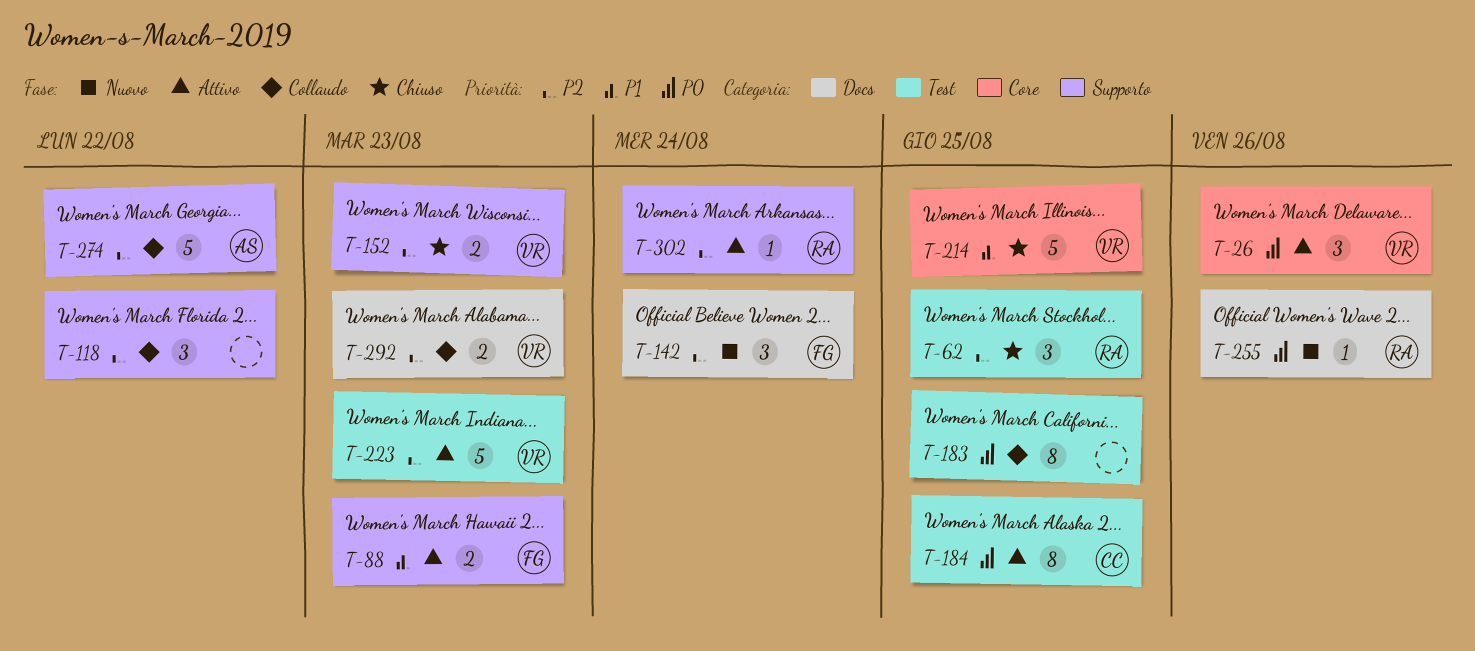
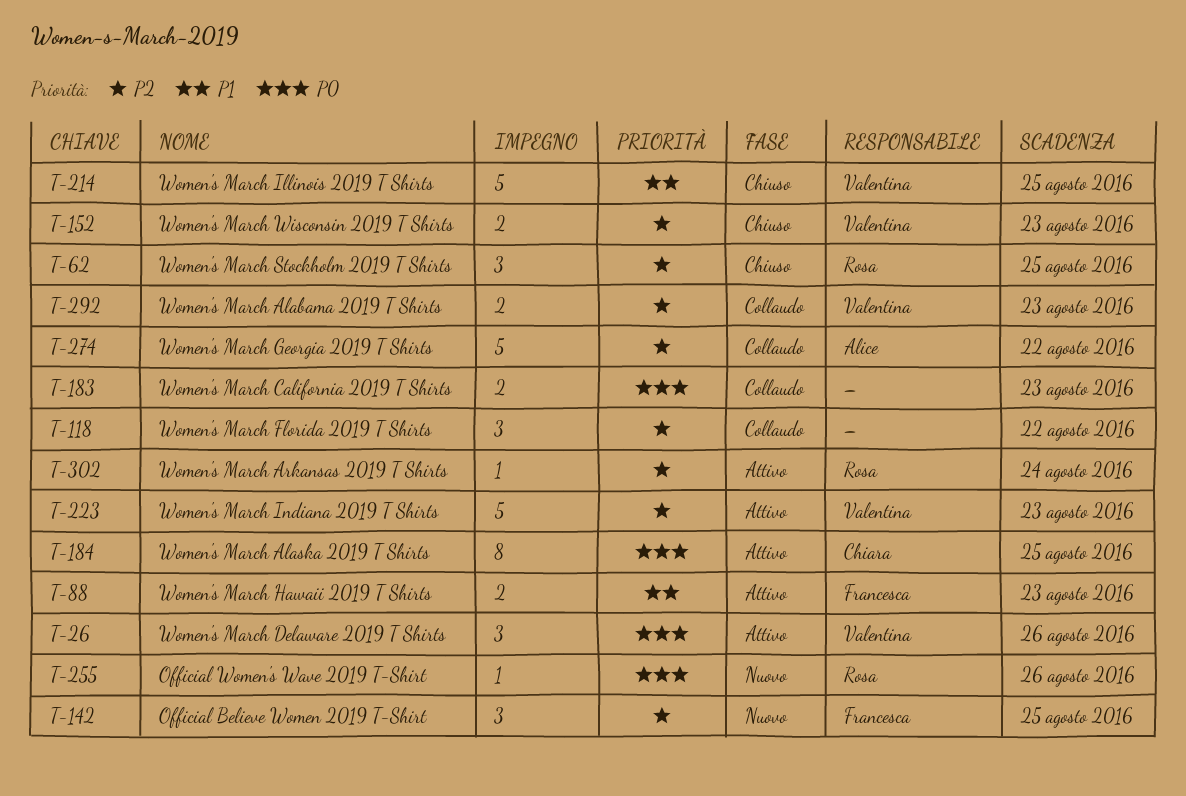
T-142, due: Aug 24 -> Aug 25
T-183, estimate: 8 -> 2
T-183, due: Aug 25 -> Aug 23

